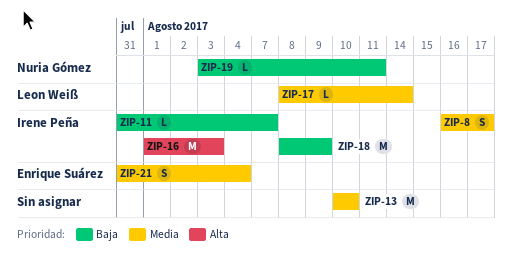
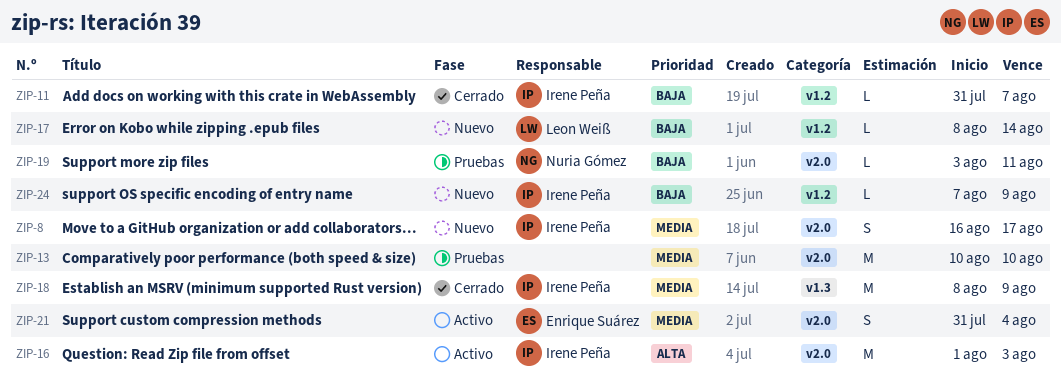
ZIP-17, priority: Media -> Baja
ZIP-18, priority: Baja -> Media
ZIP-24: none -> present

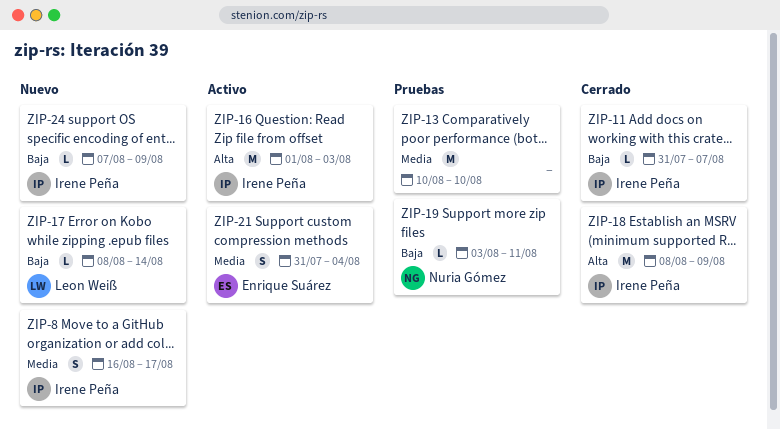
ZIP-18, priority: Media -> Alta

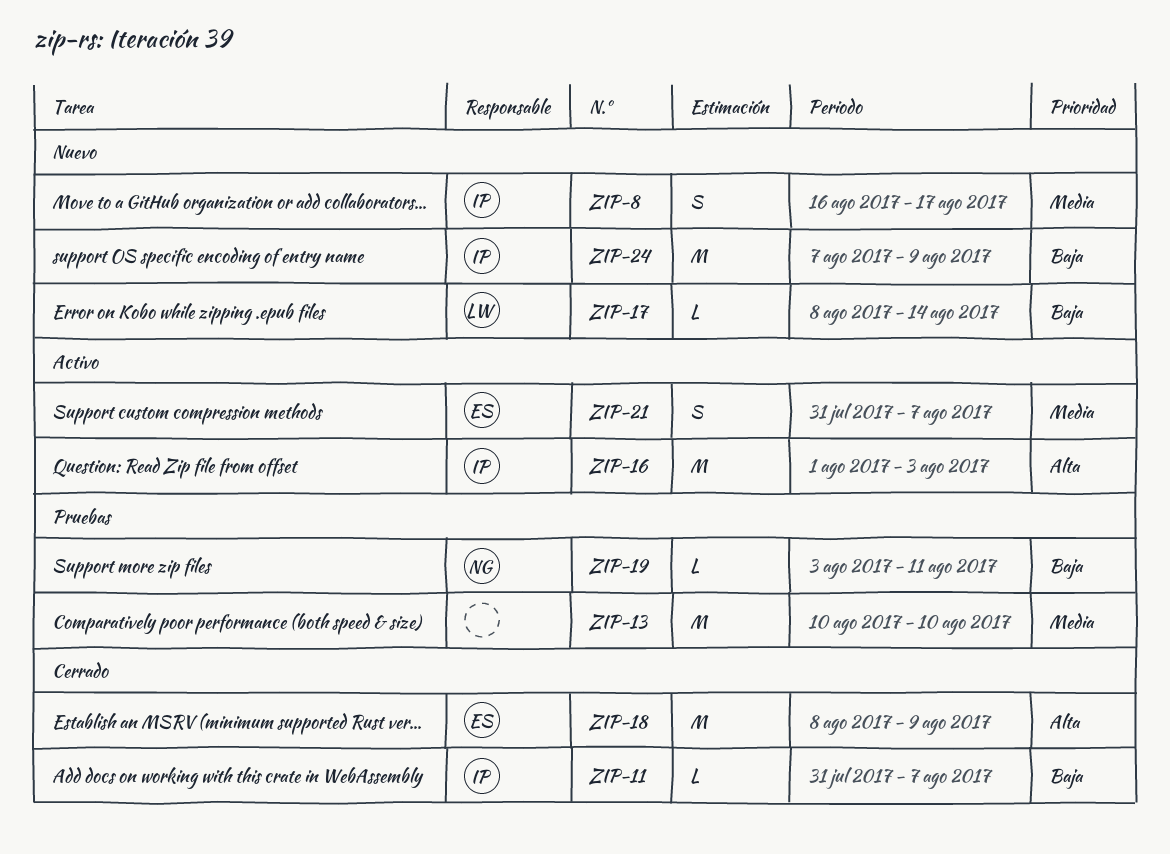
ZIP-18, owner: Irene Peña -> Enrique Suárez
ZIP-21, due: Aug 4 -> Aug 7
ZIP-24, estimate: L -> M

